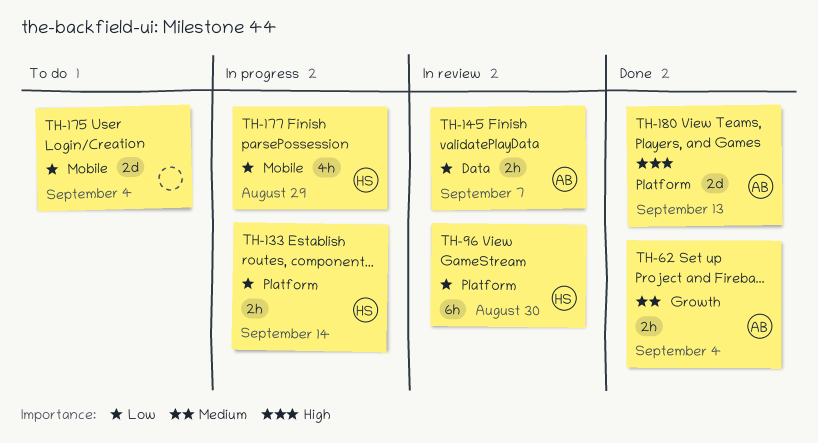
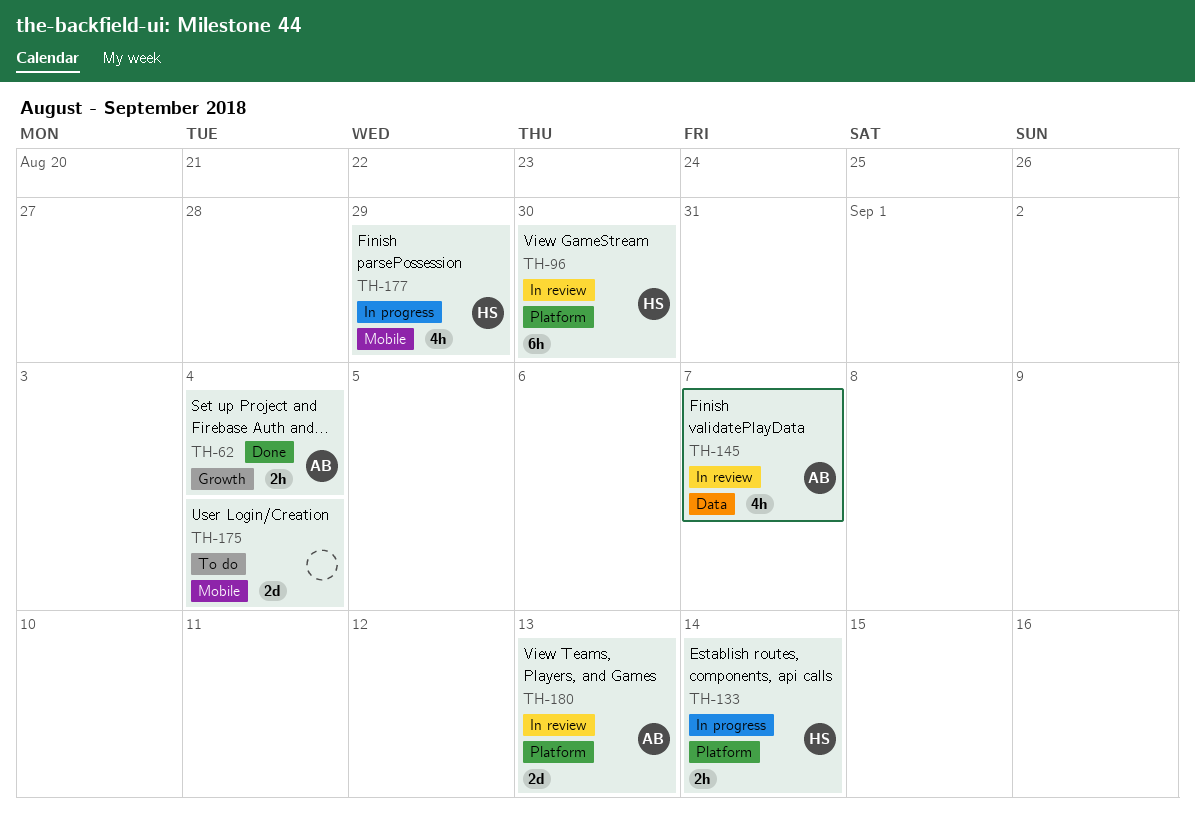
TH-145, estimate: 2h -> 4h
TH-180, status: Done -> In review

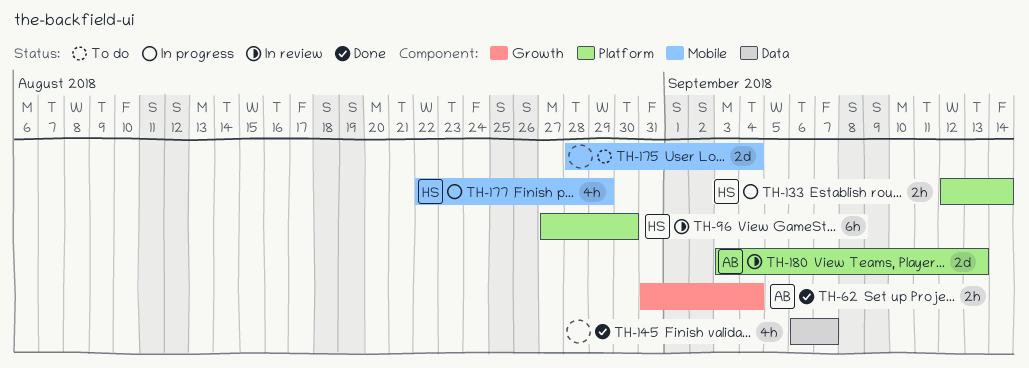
TH-145, status: In review -> Done
TH-145, owner: AB -> none

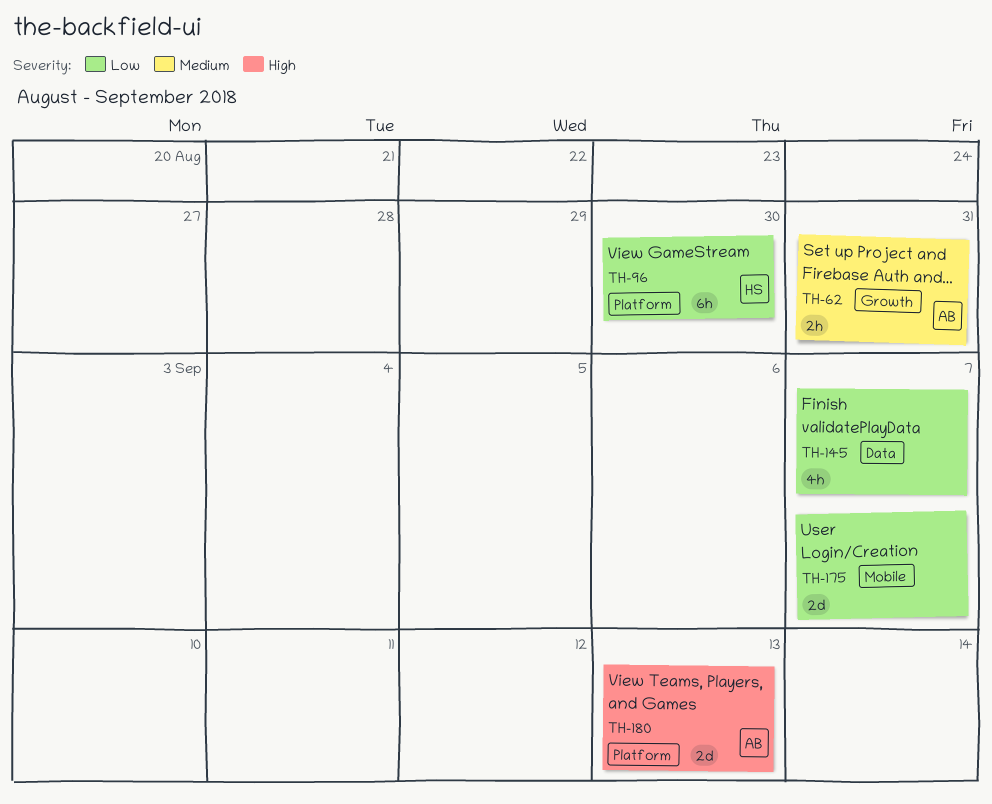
TH-62, due: Sep 4 -> Aug 31
TH-133: present -> none
TH-175, due: Sep 4 -> Sep 7
TH-177: present -> none

